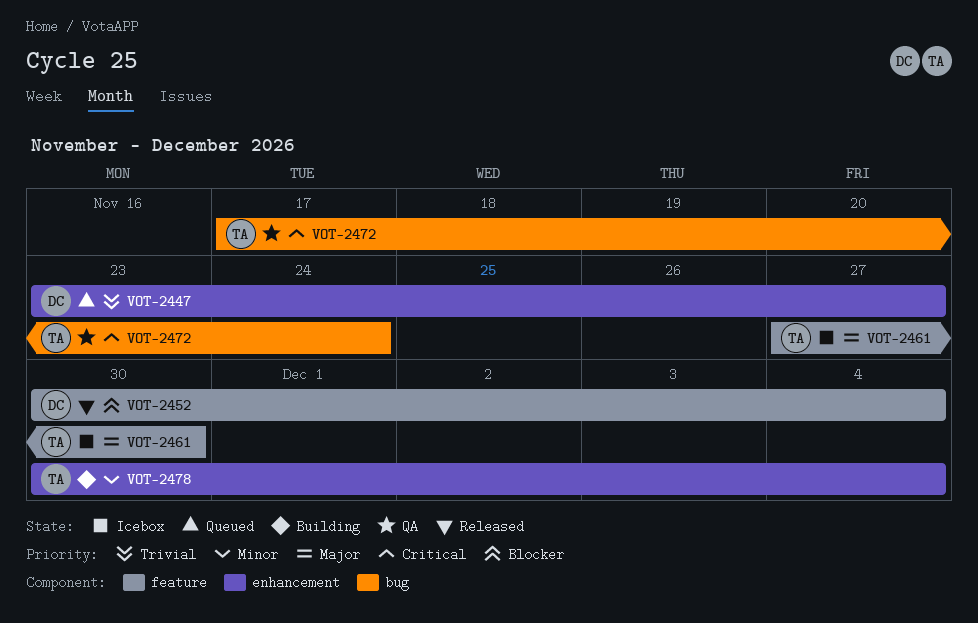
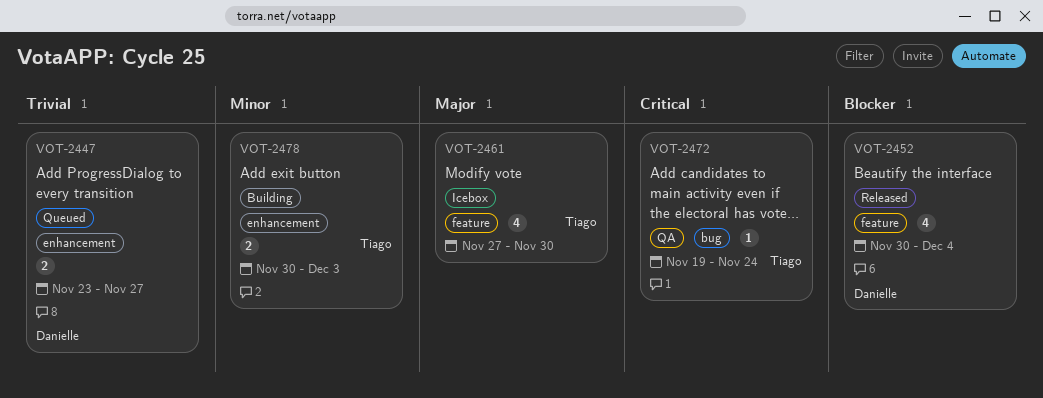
VOT-2472, start: Nov 17 -> Nov 19
VOT-2478, due: Dec 4 -> Dec 3

